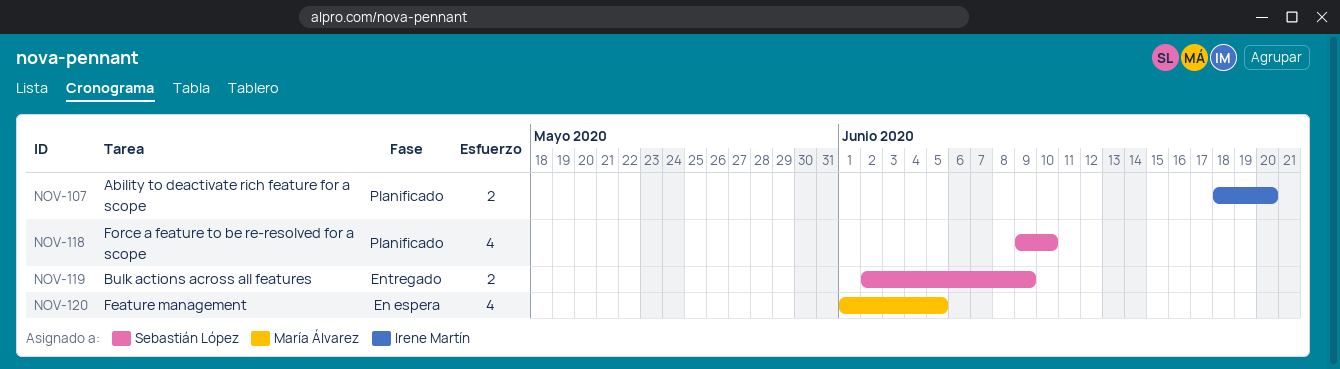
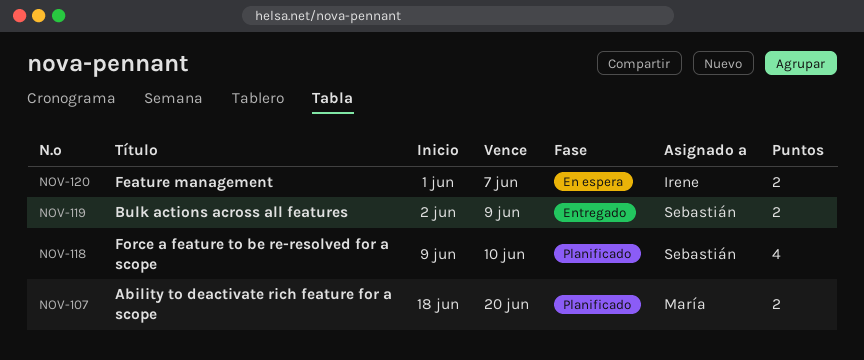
NOV-107, owner: Irene Martín -> María Álvarez
NOV-120, owner: María Álvarez -> Irene Martín
NOV-120, estimate: 4 -> 2
NOV-120, due: Jun 5 -> Jun 7

